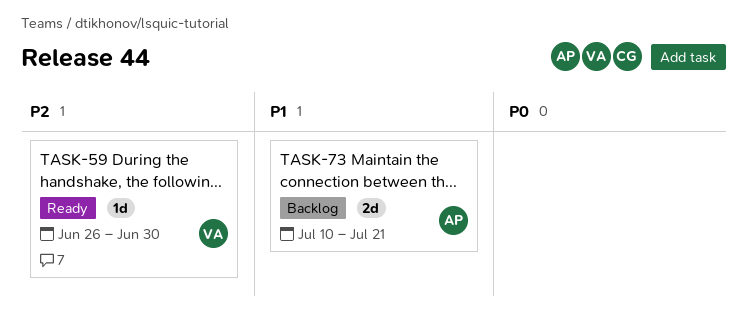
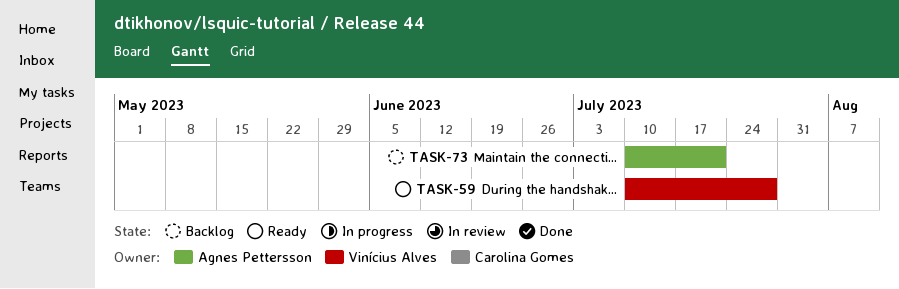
TASK-59, start: Jun 26 -> Jul 10
TASK-59, due: Jun 30 -> Jul 28

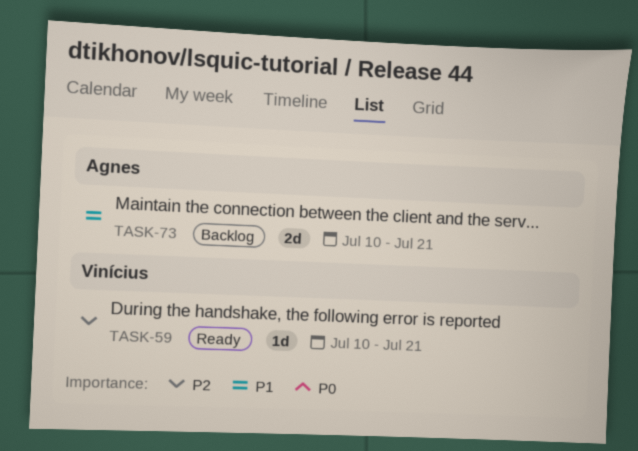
TASK-59, due: Jul 28 -> Jul 21

